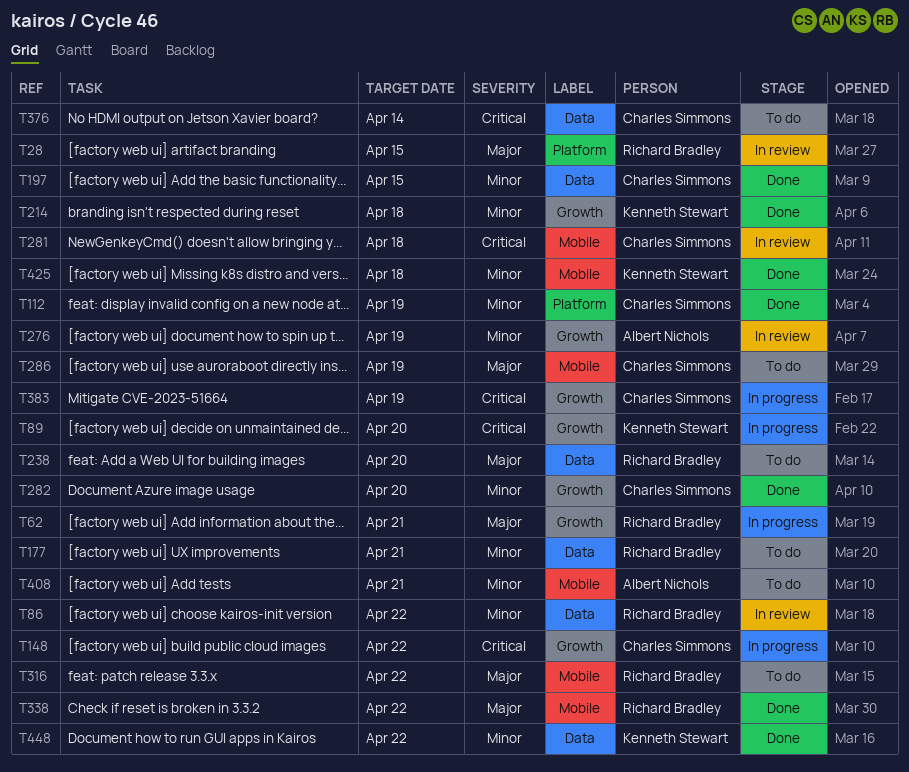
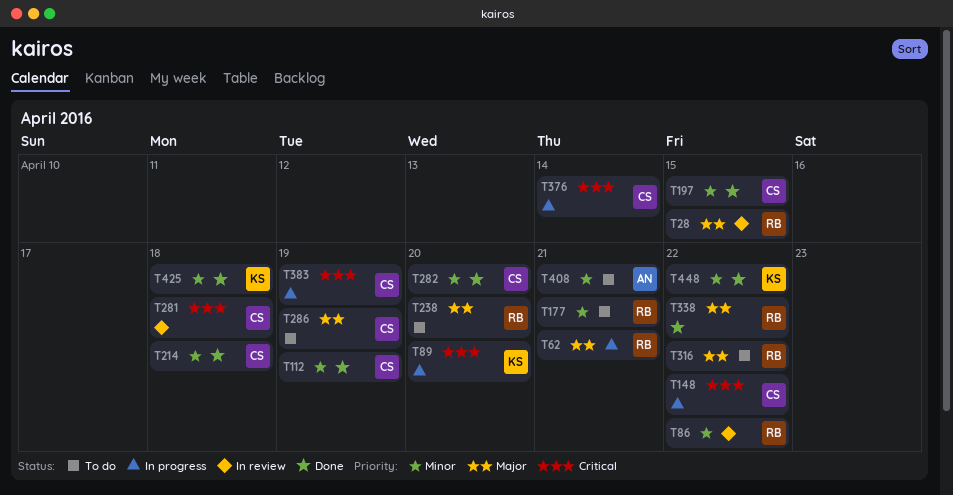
T214, owner: Kenneth Stewart -> Charles Simmons
T276: present -> none
T376, status: To do -> In progress

